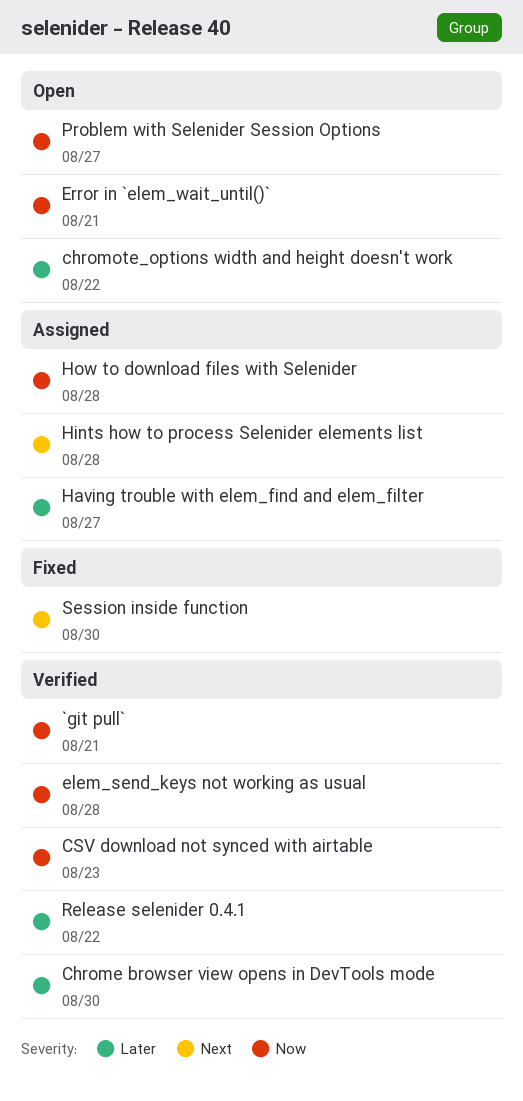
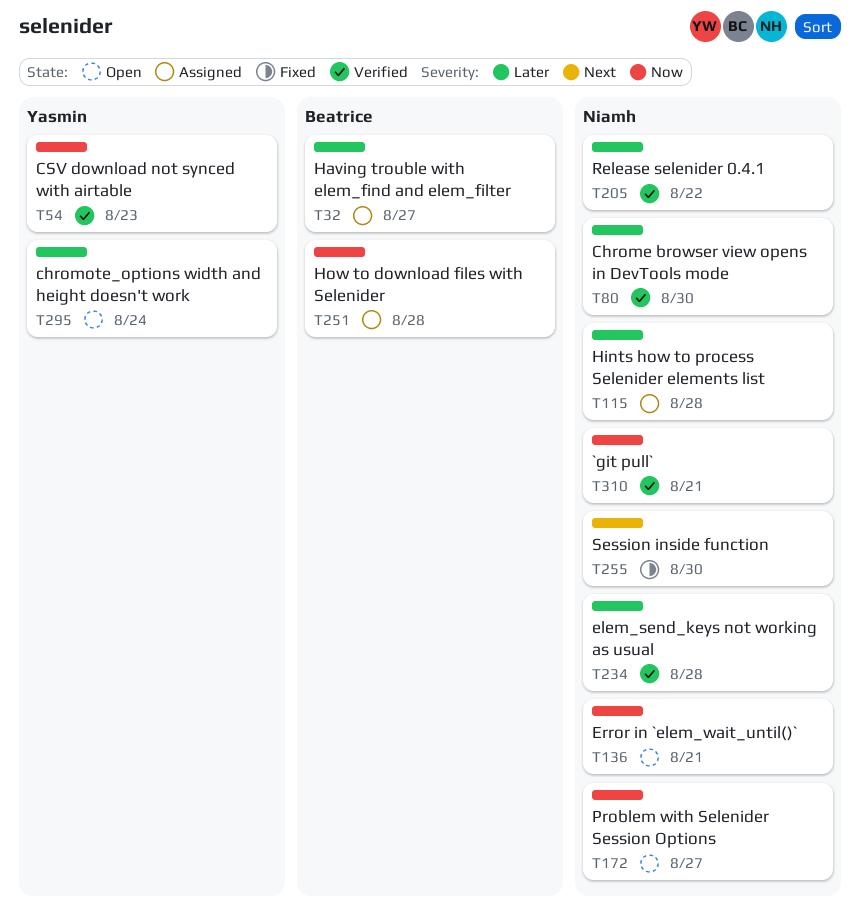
chromote_options width and height doesn't work, due: Aug 22 -> Aug 24
elem_send_keys not working as usual, priority: Now -> Later
Hints how to process Selenider elements list, priority: Next -> Later

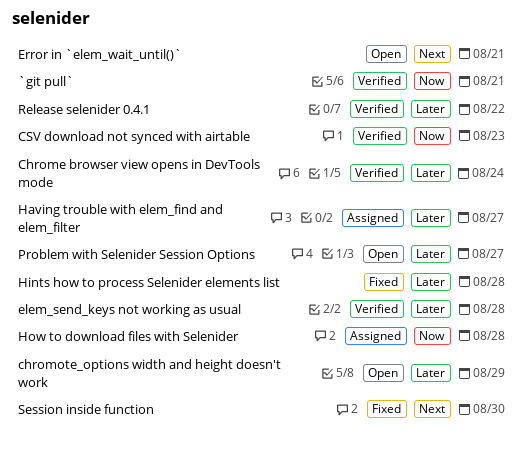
Chrome browser view opens in DevTools mode, due: Aug 30 -> Aug 24
chromote_options width and height doesn't work, due: Aug 24 -> Aug 29
Error in `elem_wait_until()`, priority: Now -> Next
Hints how to process Selenider elements list, status: Assigned -> Fixed
Problem with Selenider Session Options, priority: Now -> Later

